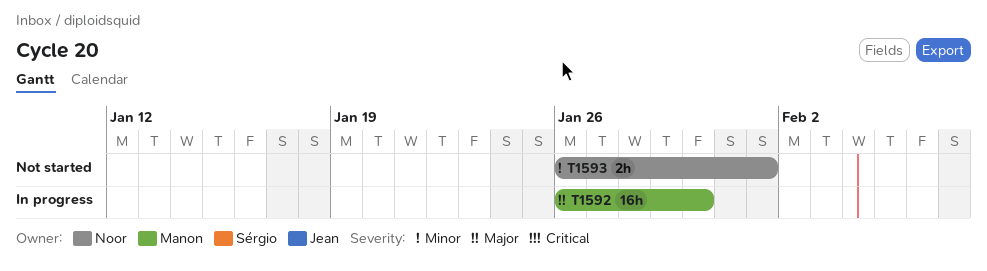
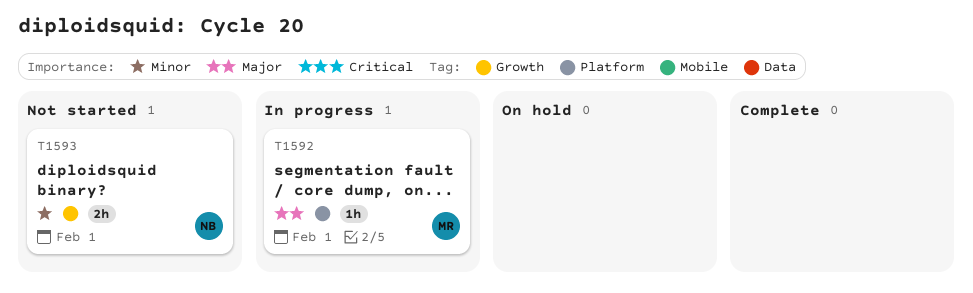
T1592, estimate: 16h -> 1h
T1592, due: Jan 30 -> Feb 1

